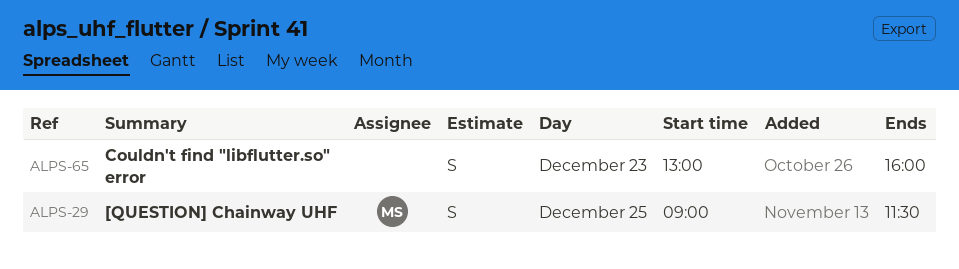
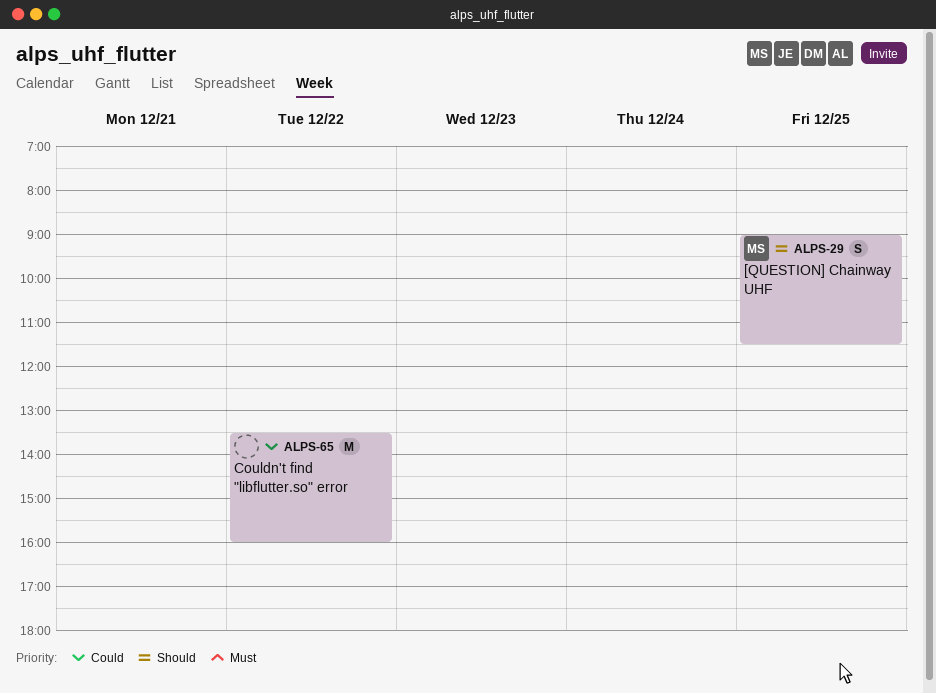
ALPS-65, estimate: S -> M
ALPS-65, day: Dec 23 -> Dec 22
ALPS-65, begins: 13:00 -> 13:30

